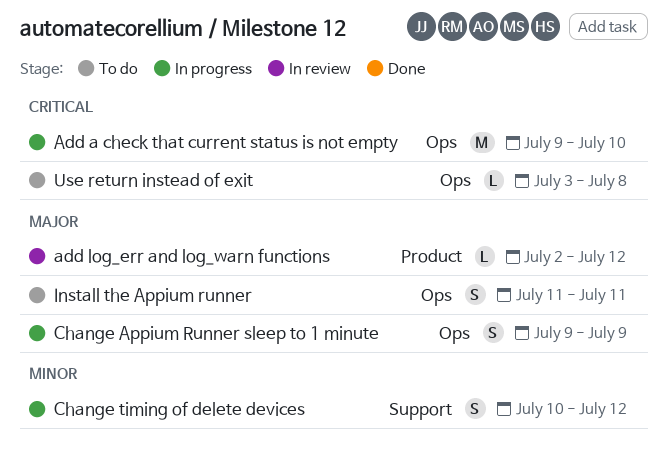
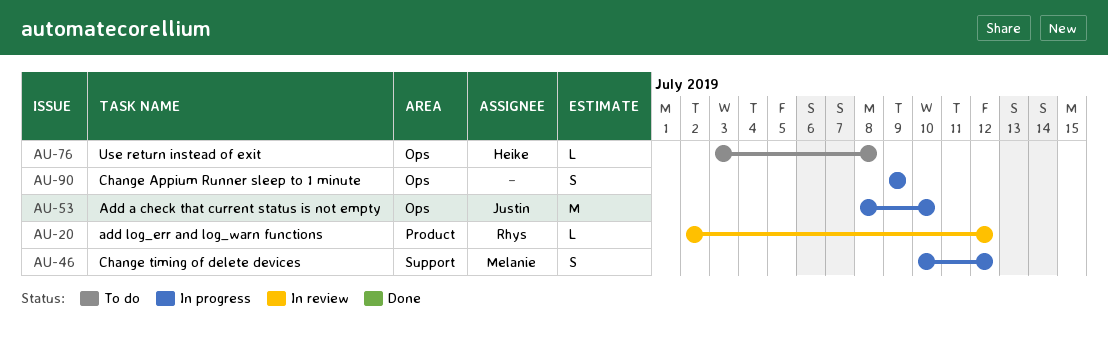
Add a check that current status is not empty, start: Jul 9 -> Jul 8
Install the Appium runner: present -> none

